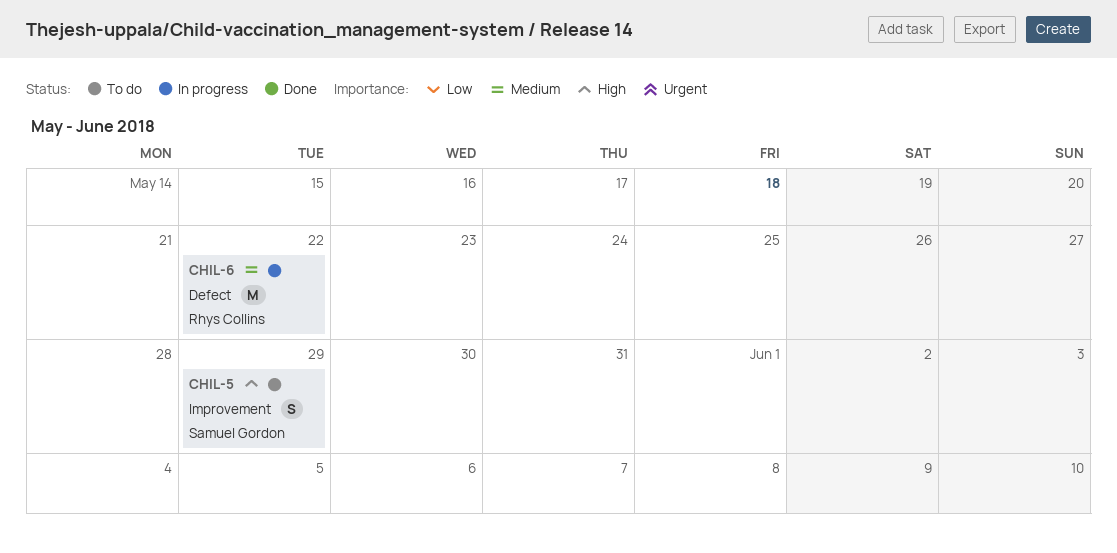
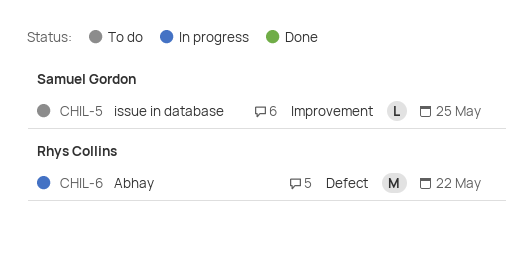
CHIL-5, estimate: S -> L
CHIL-5, due: May 29 -> May 25

